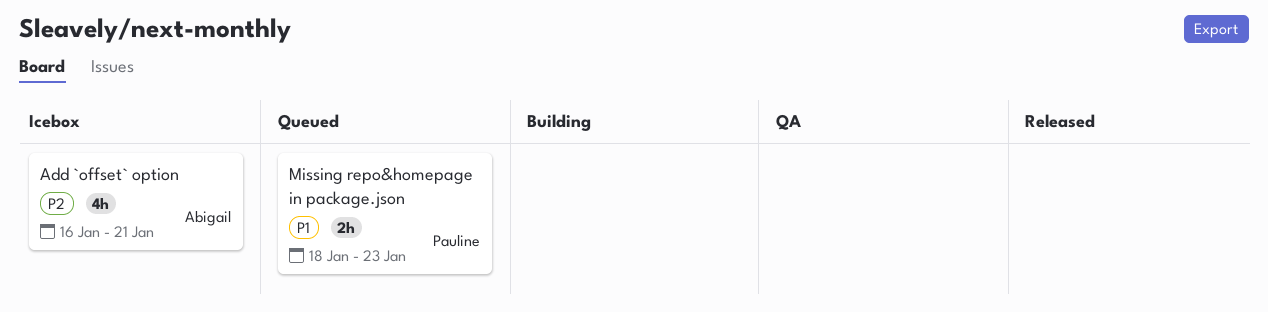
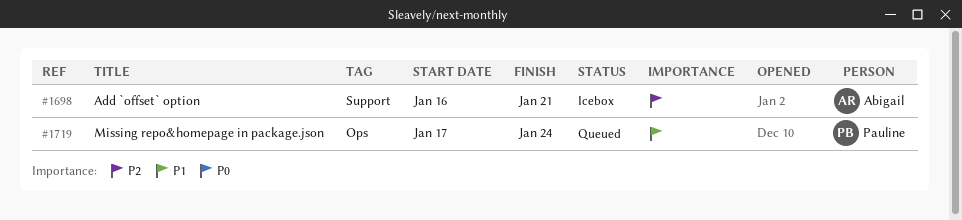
Missing repo&homepage in package.json, start: Jan 18 -> Jan 17
Missing repo&homepage in package.json, due: Jan 23 -> Jan 24

